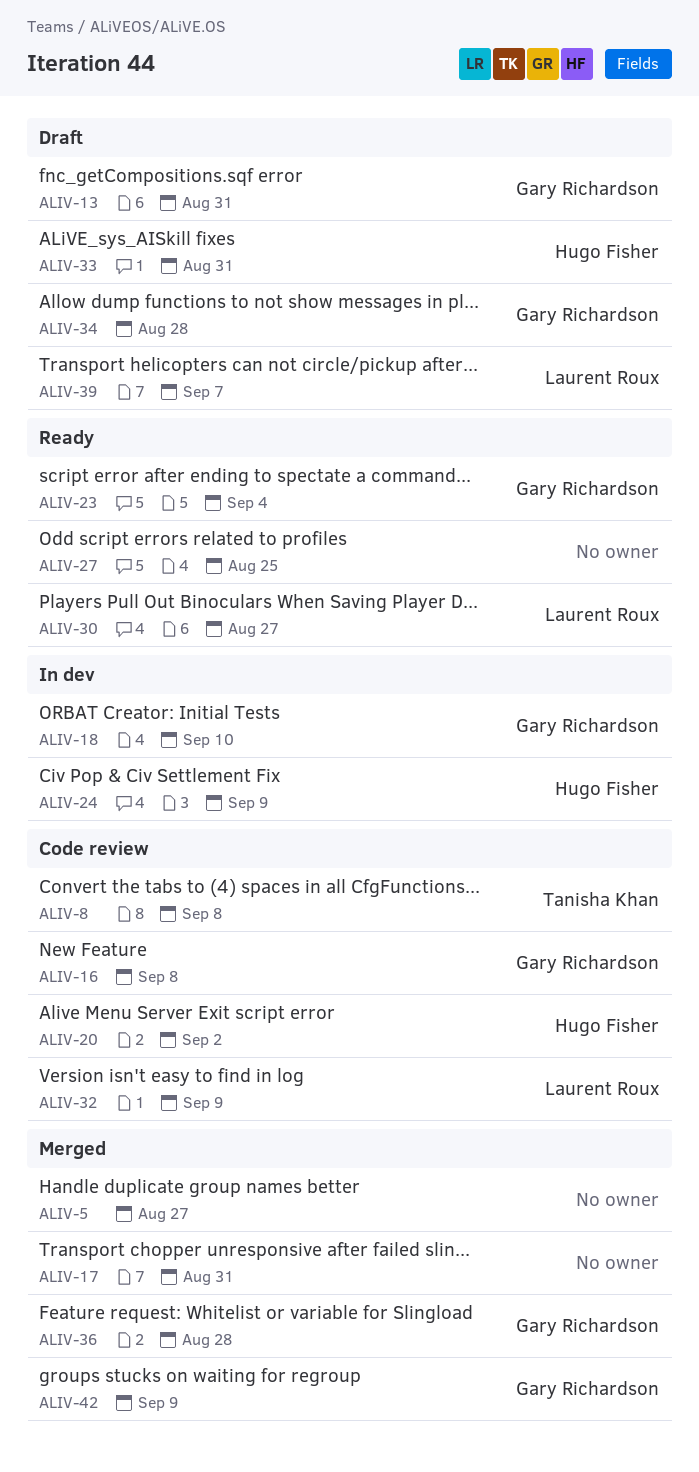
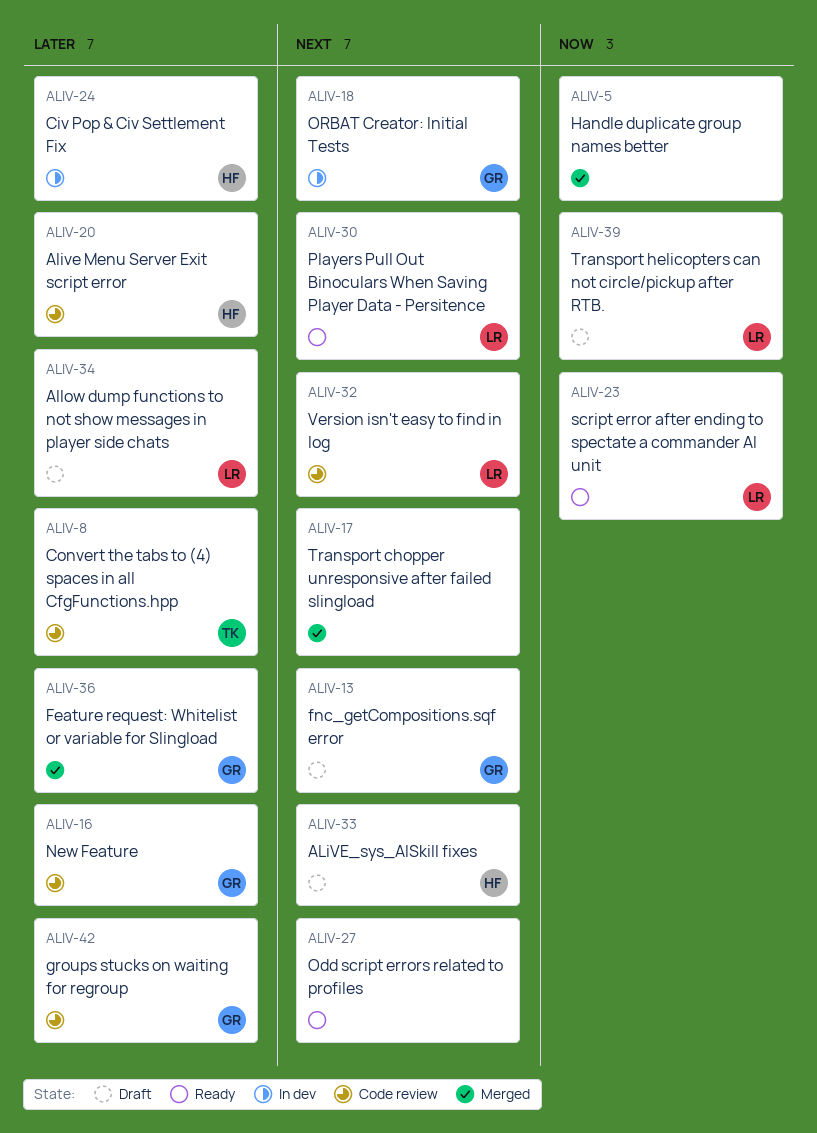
ALIV-23, owner: Gary Richardson -> Laurent Roux
ALIV-34, owner: Gary Richardson -> Laurent Roux
ALIV-42, status: Merged -> Code review

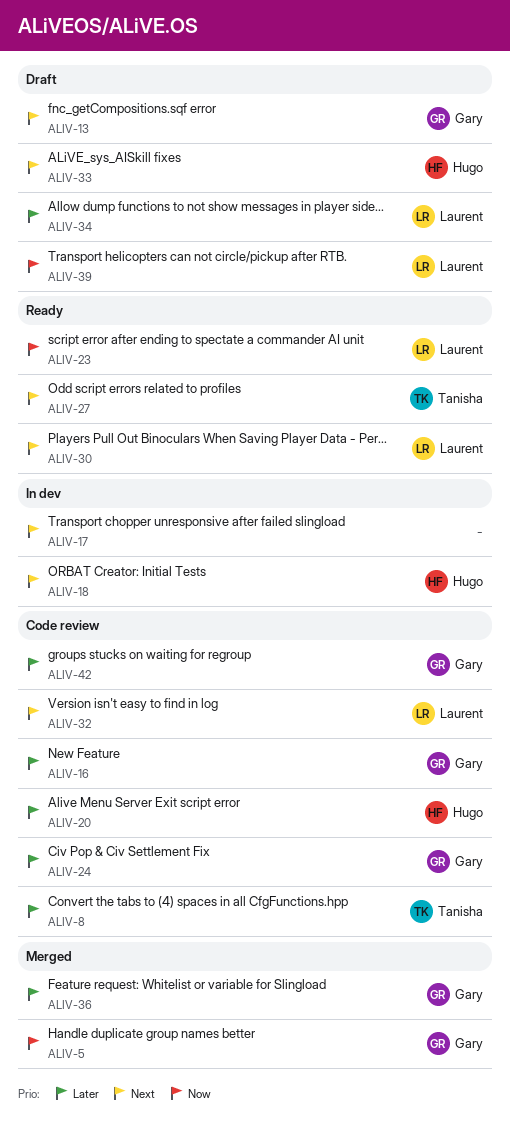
ALIV-5, owner: none -> Gary
ALIV-17, status: Merged -> In dev
ALIV-18, owner: Gary -> Hugo
ALIV-24, status: In dev -> Code review
ALIV-24, owner: Hugo -> Gary
ALIV-27, owner: none -> Tanisha

